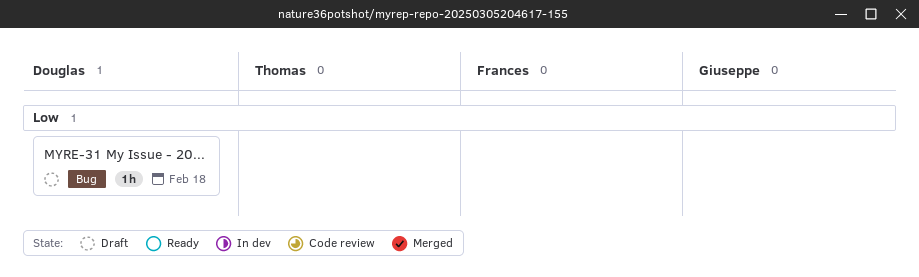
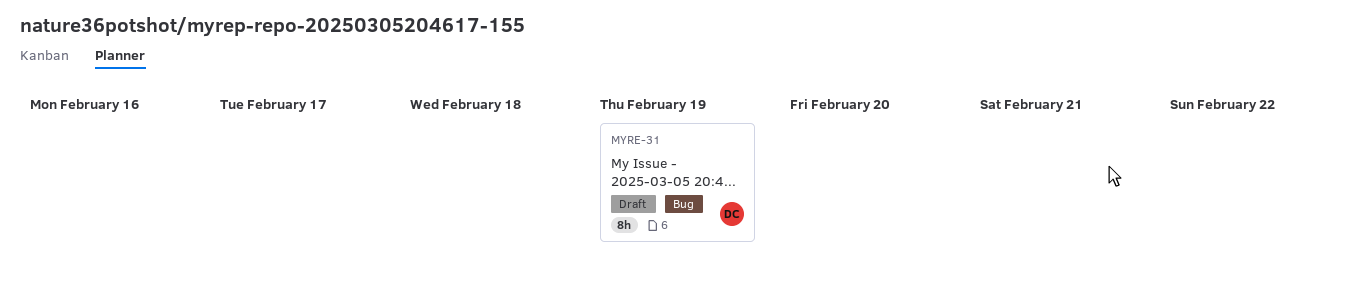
MYRE-31, estimate: 1h -> 8h
MYRE-31, due: Feb 18 -> Feb 19

